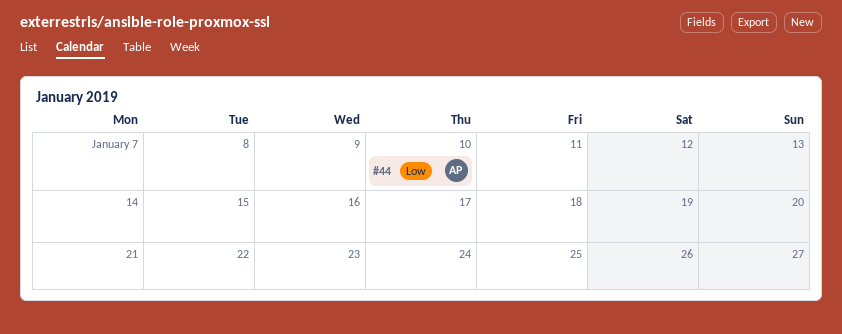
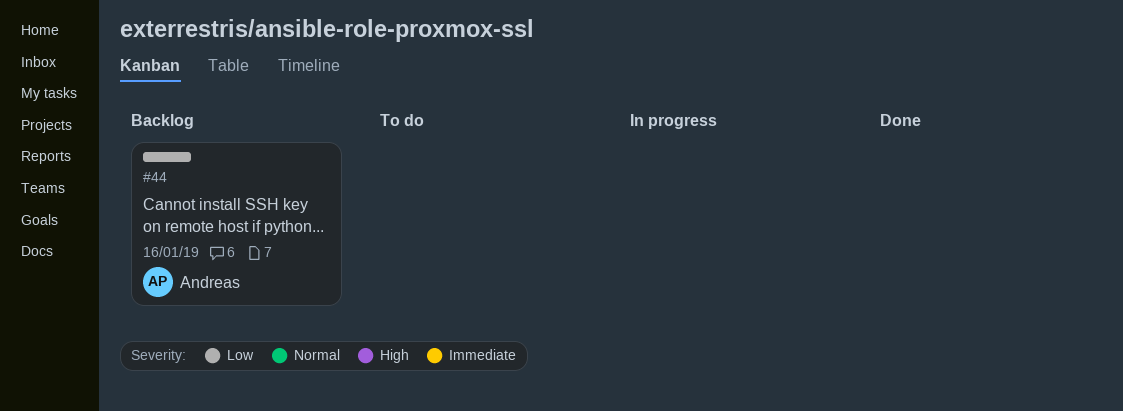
#44, due: Jan 10 -> Jan 16

